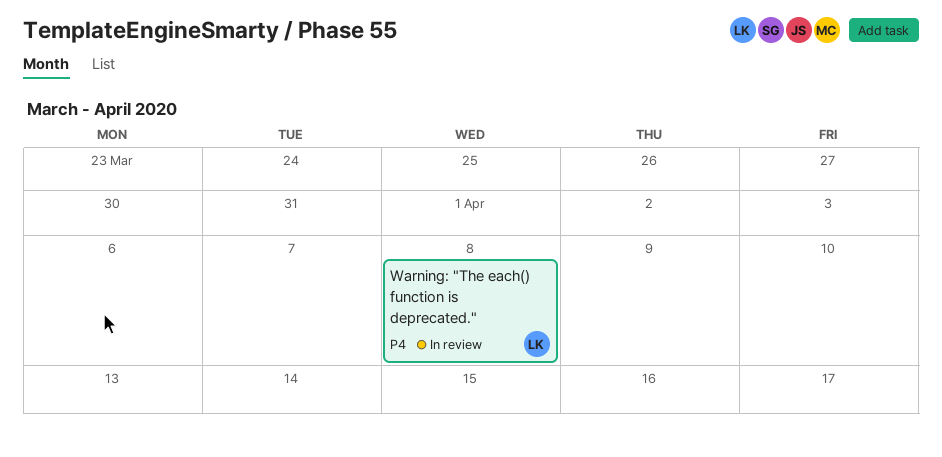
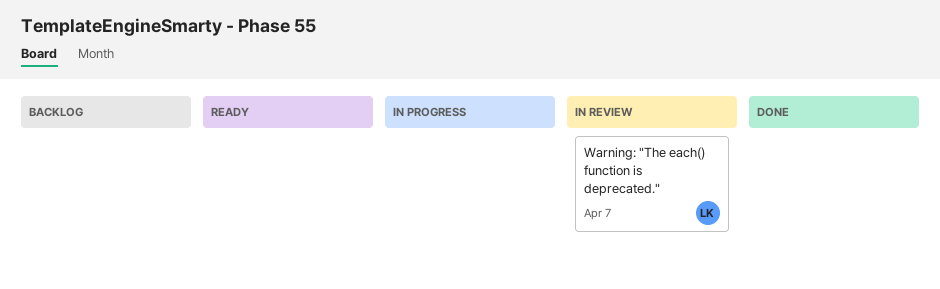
Warning: "The each() function is deprecated.", due: Apr 8 -> Apr 7

